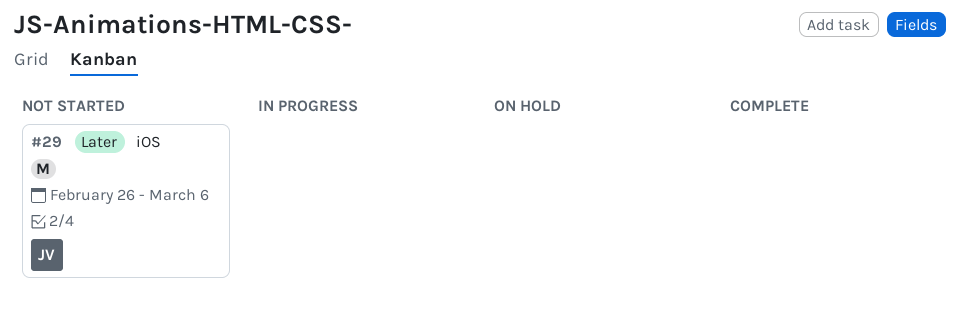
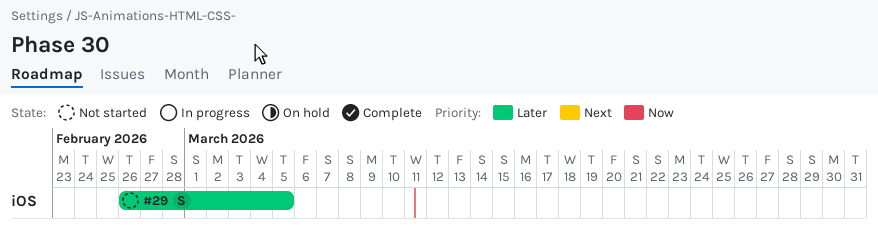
#29, estimate: M -> S
#29, due: Mar 6 -> Mar 5

